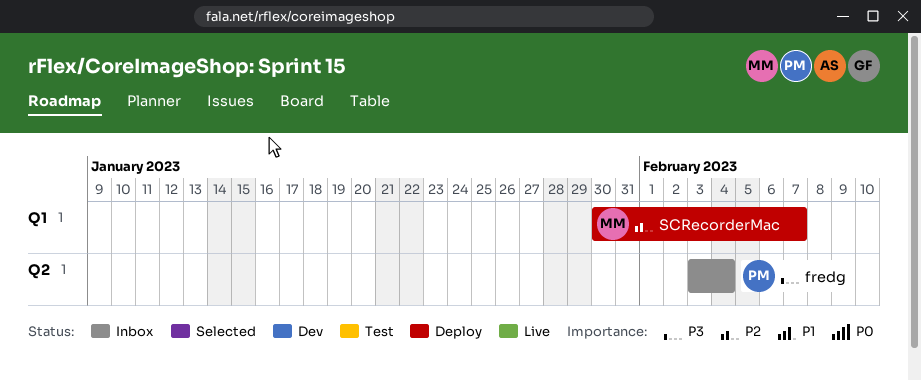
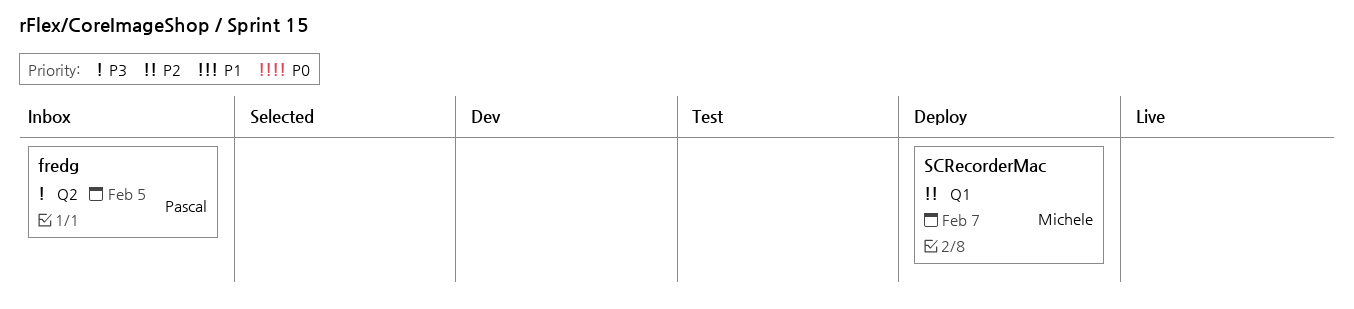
fredg, due: Feb 4 -> Feb 5

